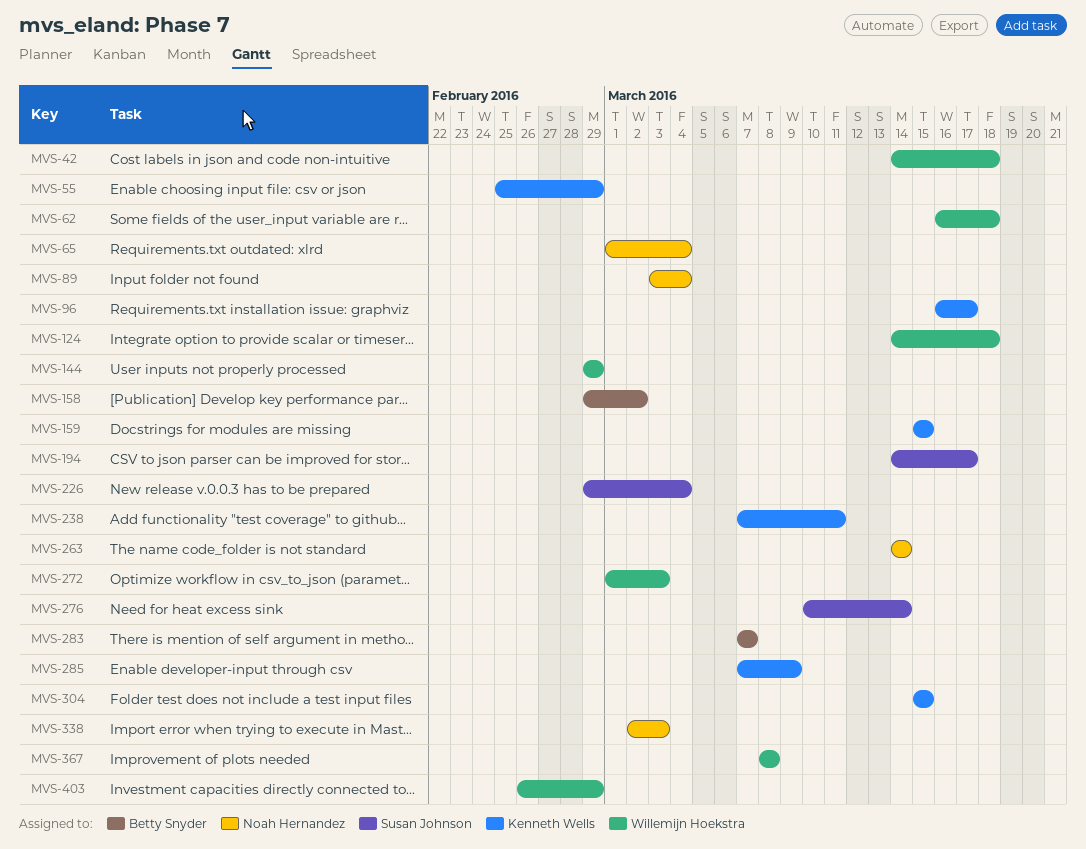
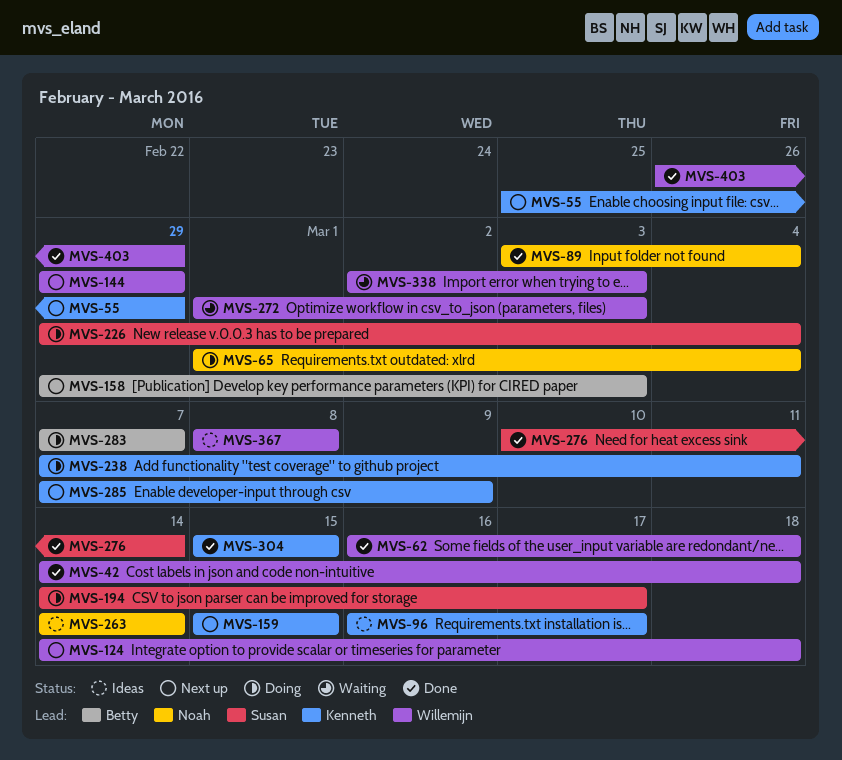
MVS-158, due: Mar 2 -> Mar 3
MVS-338, owner: Noah Hernandez -> Willemijn Hoekstra

